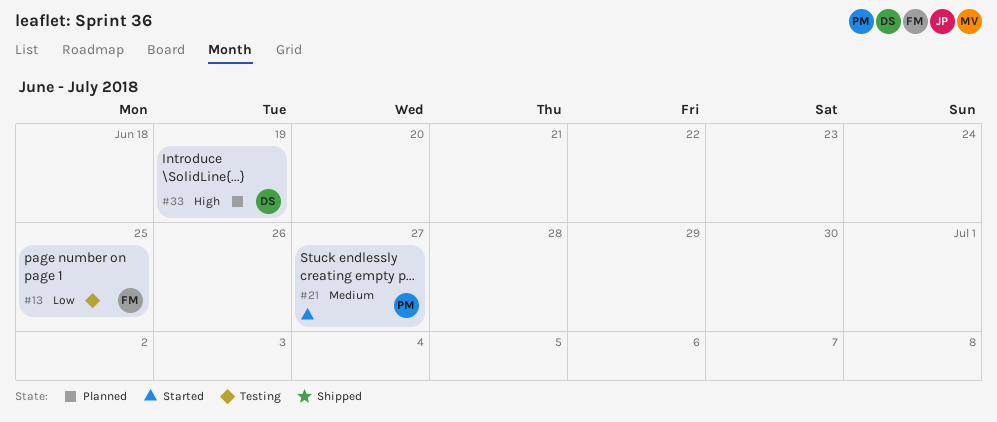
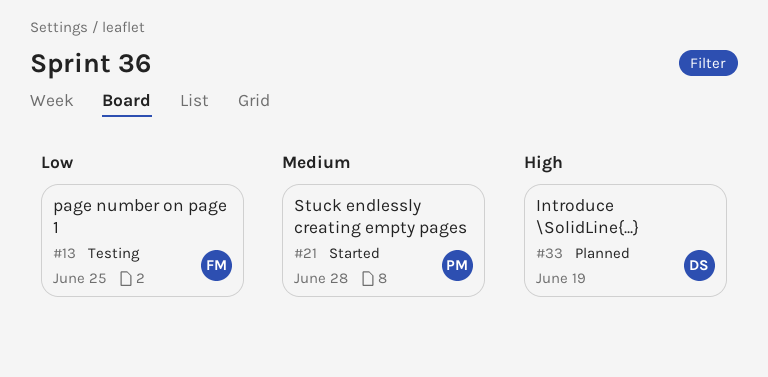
#21, due: Jun 27 -> Jun 28

